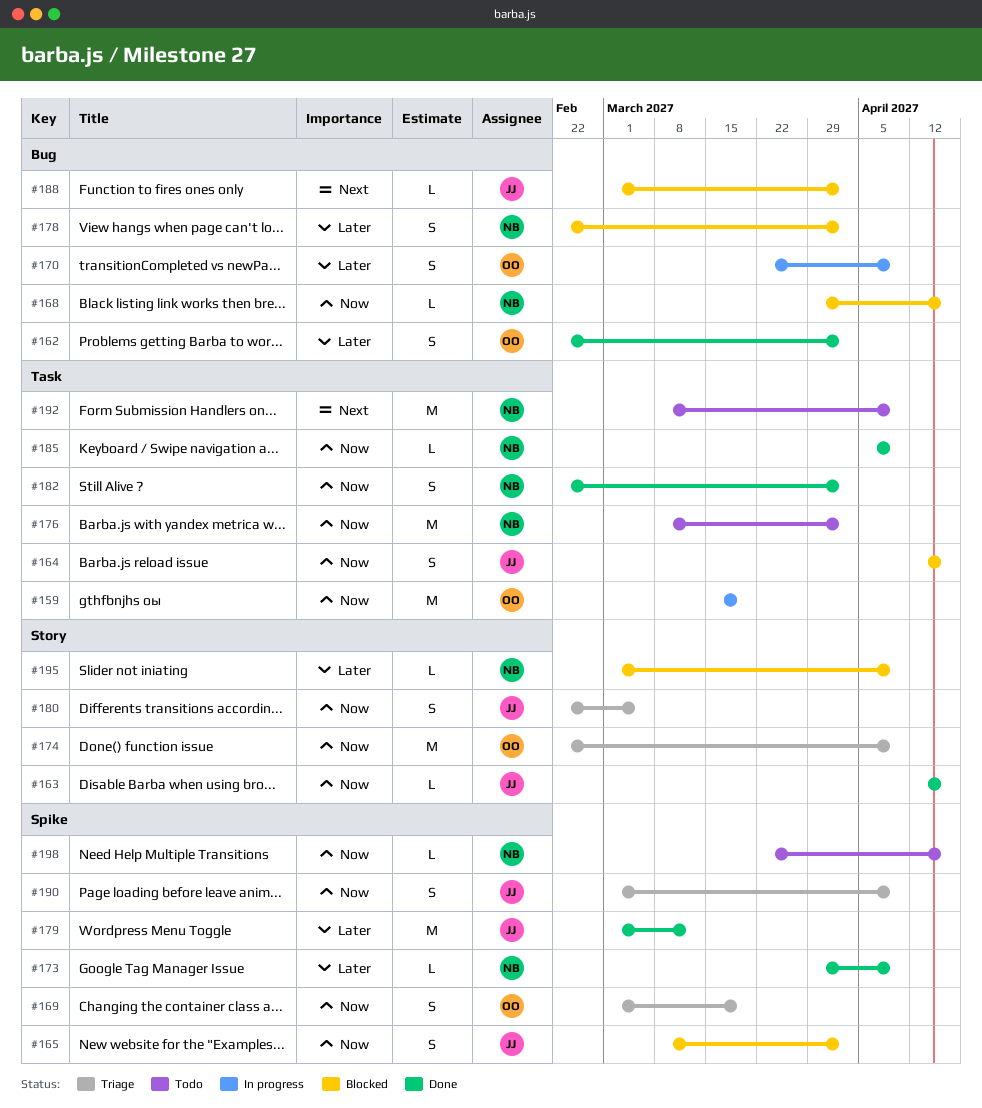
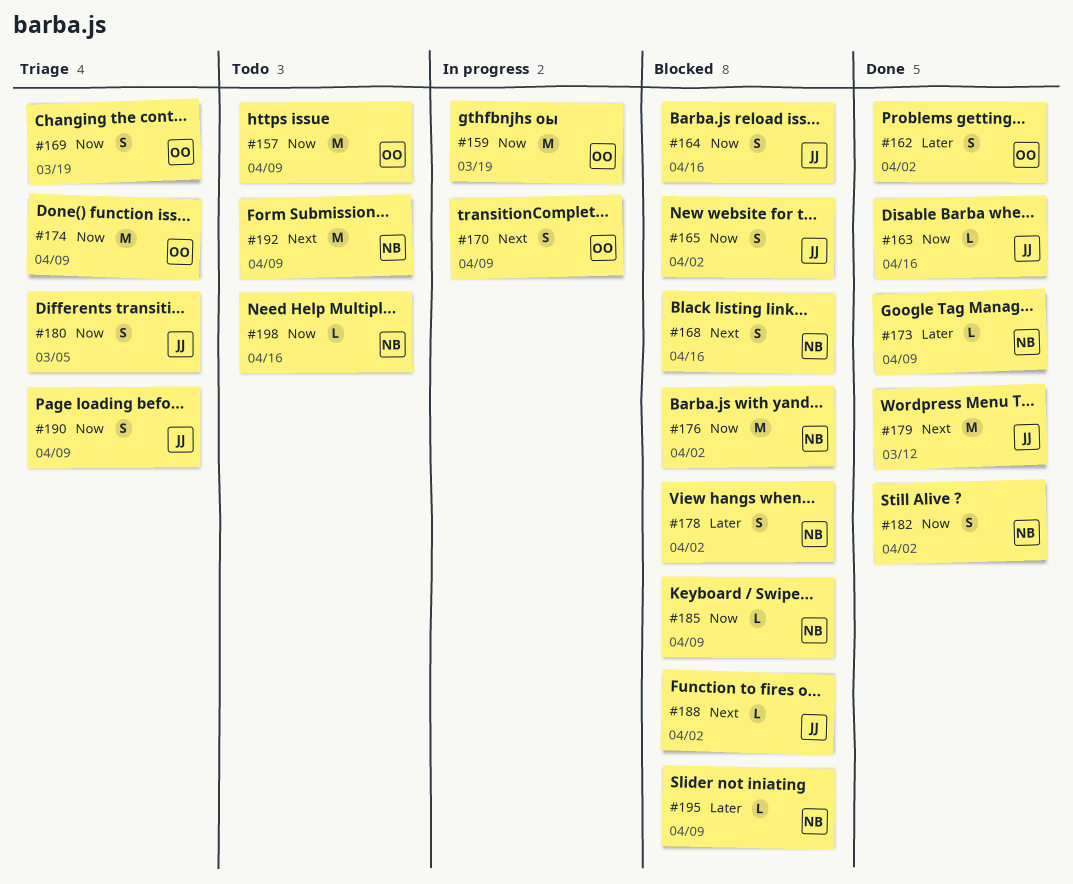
#157: none -> present
#168, priority: Now -> Next
#168, estimate: L -> S
#170, priority: Later -> Next
#176, status: Todo -> Blocked
#179, priority: Later -> Next
#185, status: Done -> Blocked

